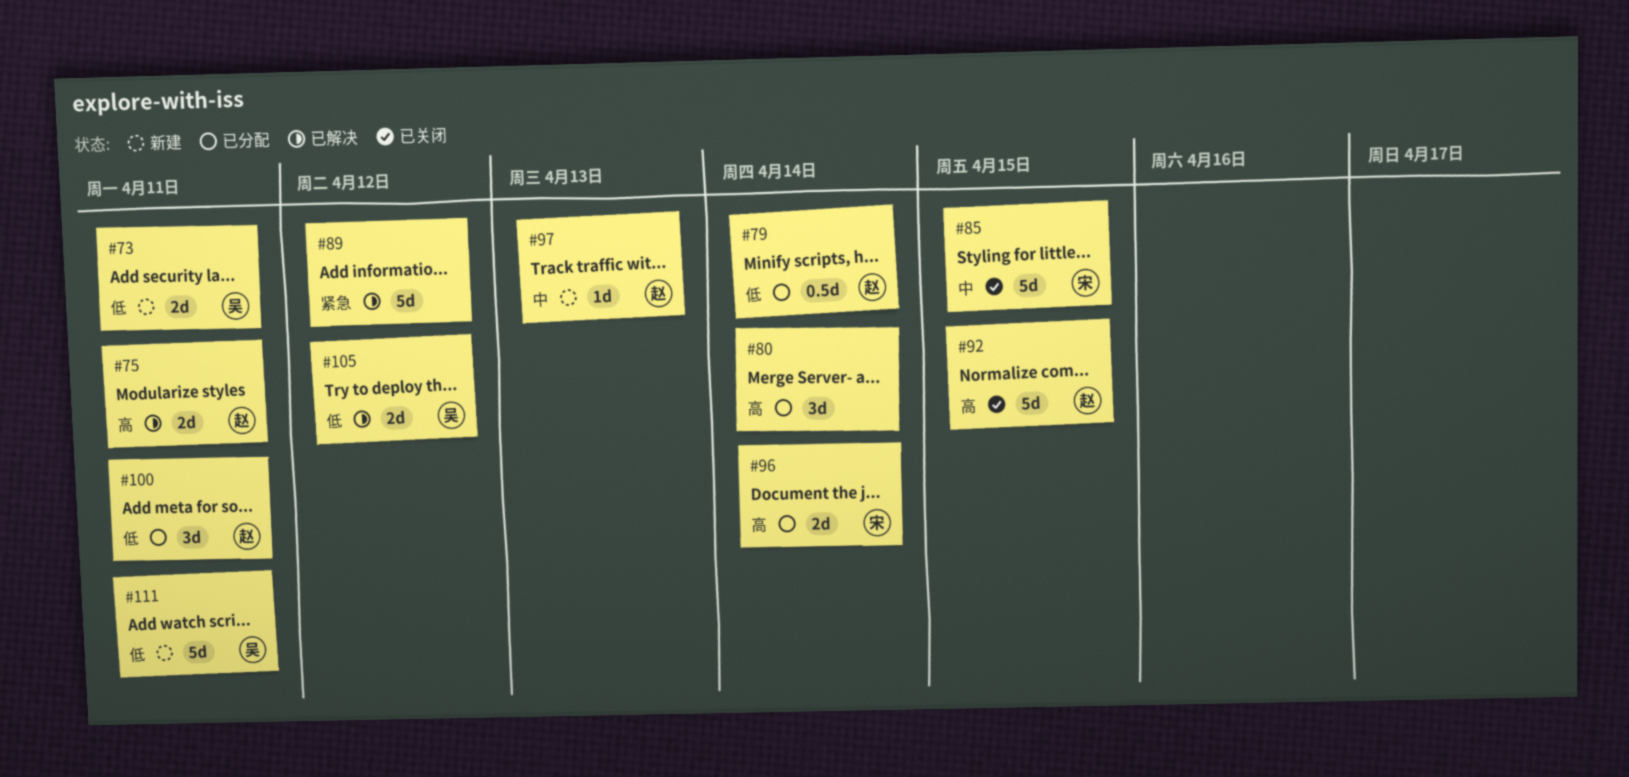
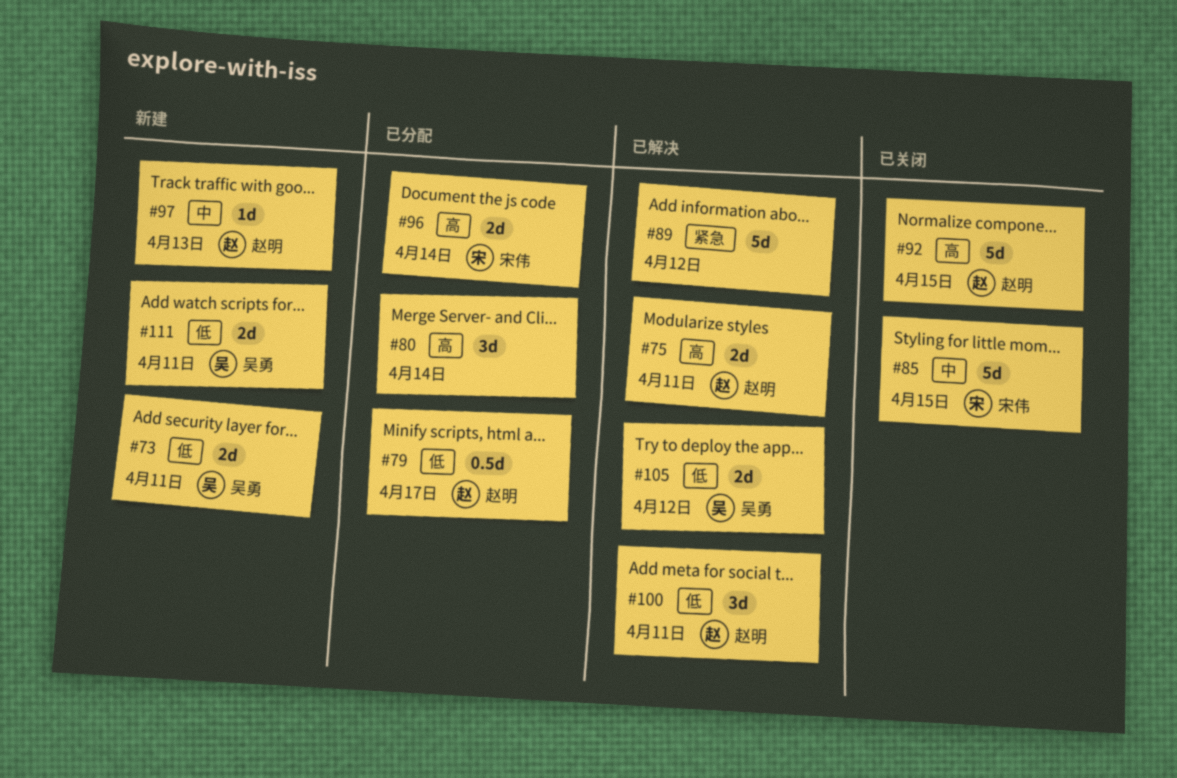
#79, due: Apr 14 -> Apr 17
#100, status: 已分配 -> 已解决
#111, estimate: 5d -> 2d

